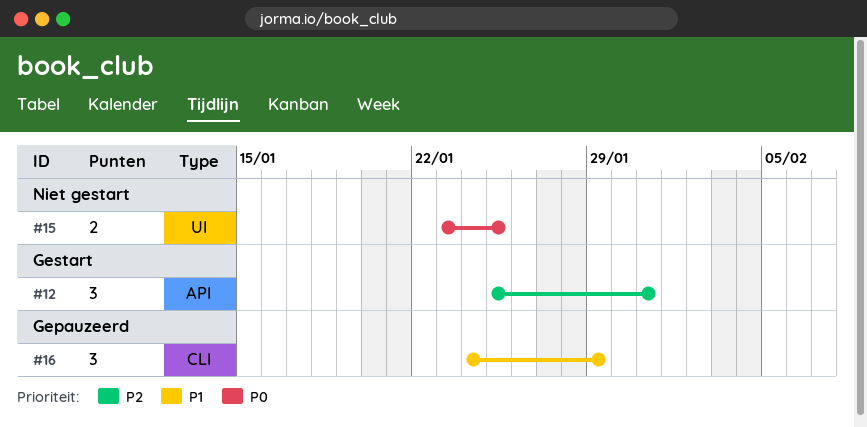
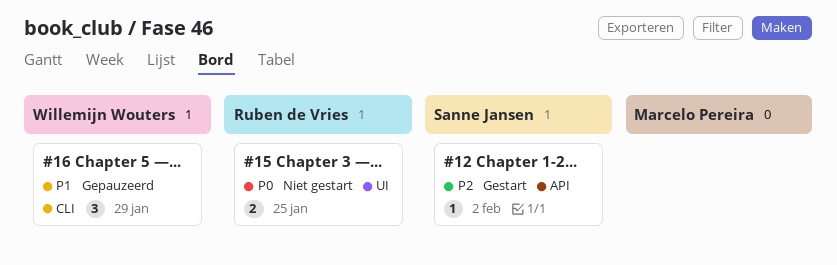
#12, estimate: 3 -> 1
#12, due: Jan 31 -> Feb 2

